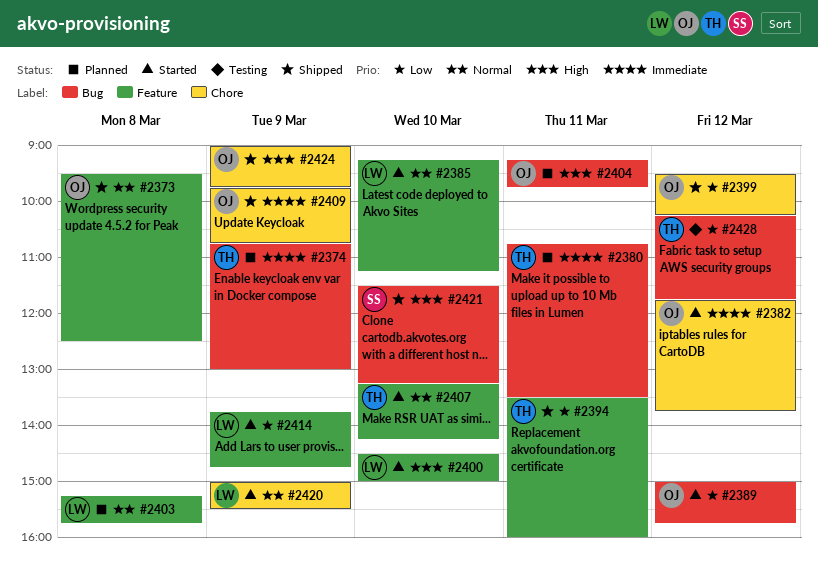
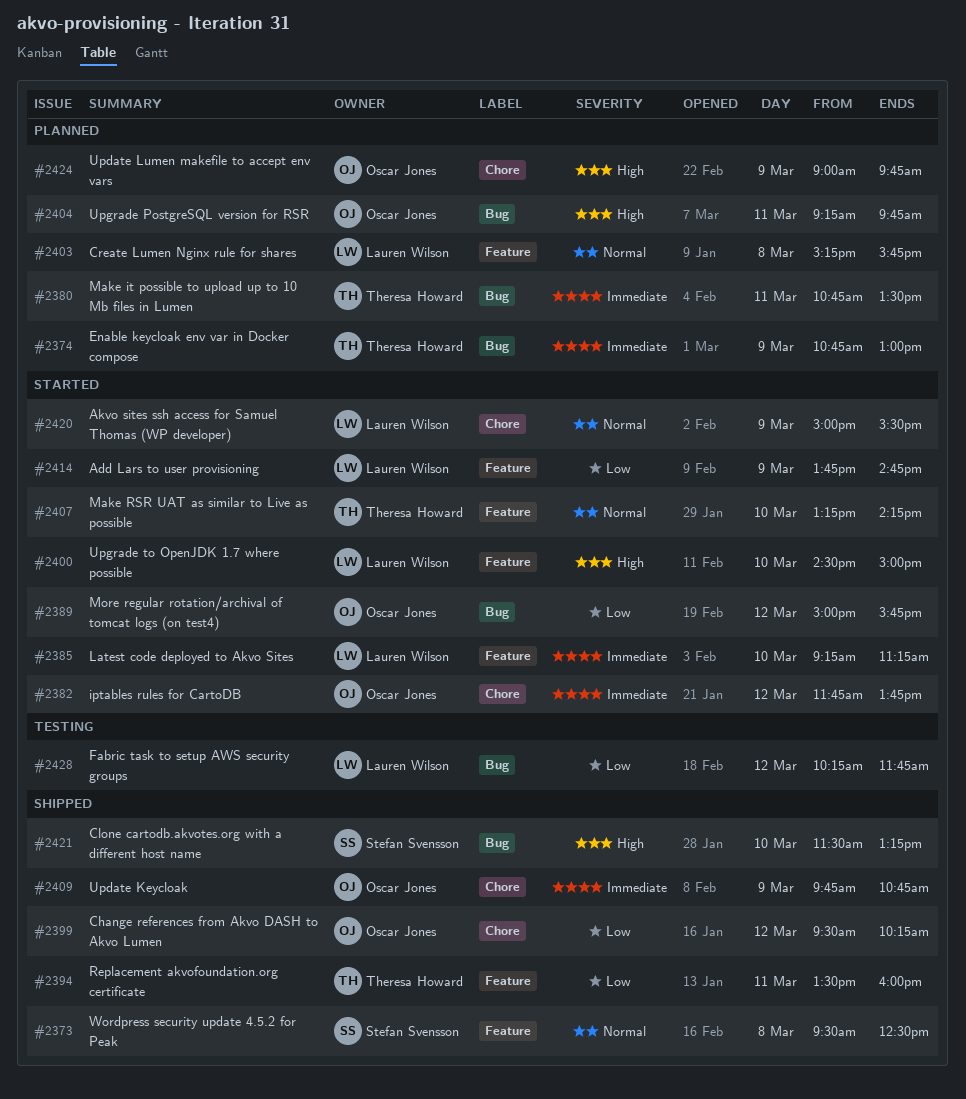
#2373, owner: Oscar Jones -> Stefan Svensson
#2385, priority: Normal -> Immediate
#2424, status: Shipped -> Planned
#2428, owner: Theresa Howard -> Lauren Wilson

